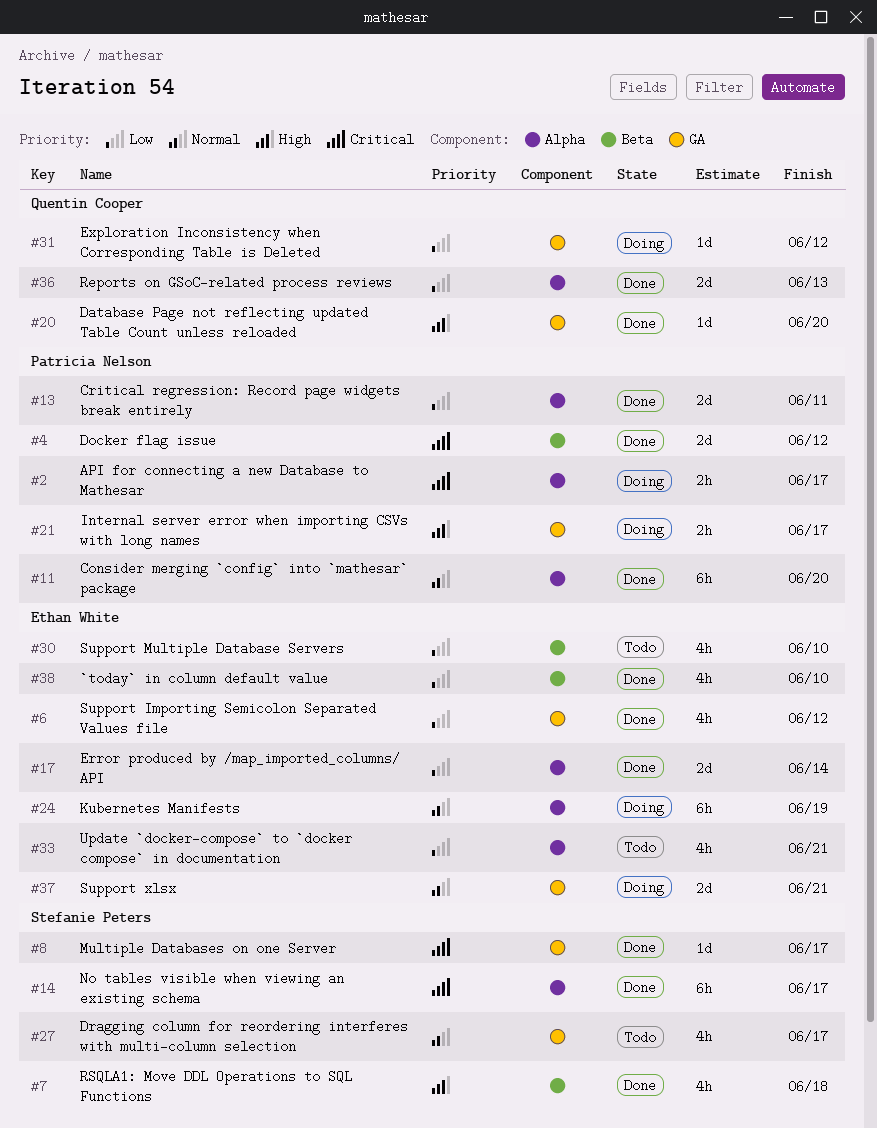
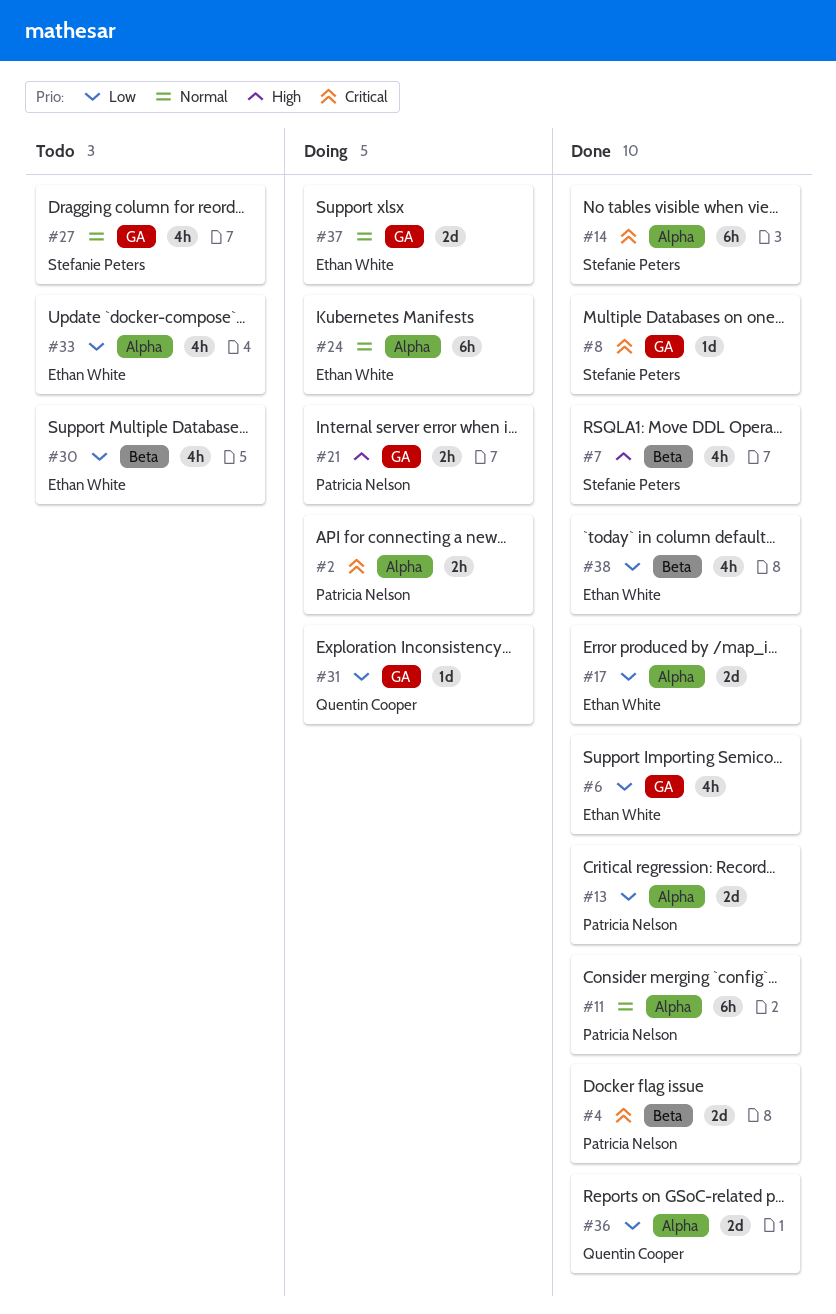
#20: present -> none

